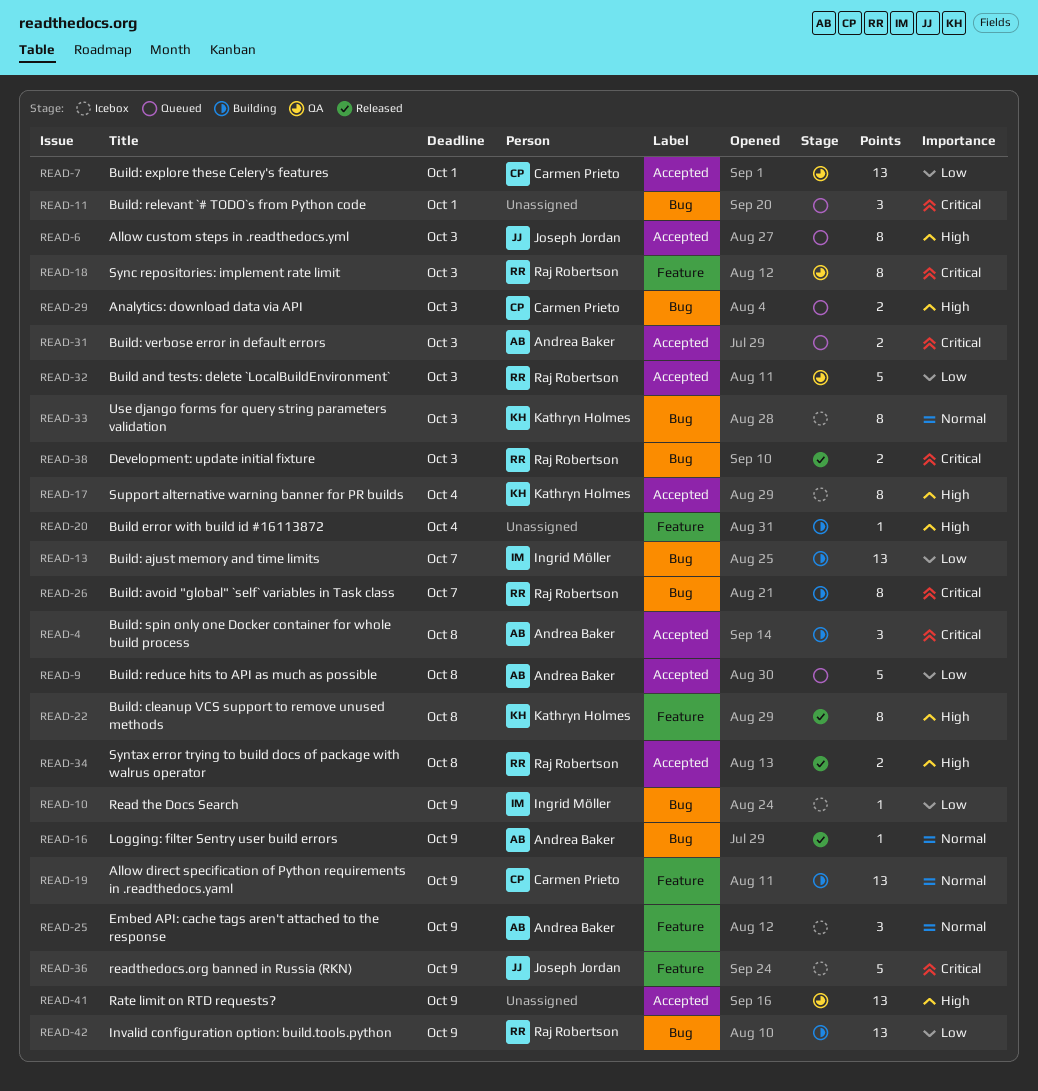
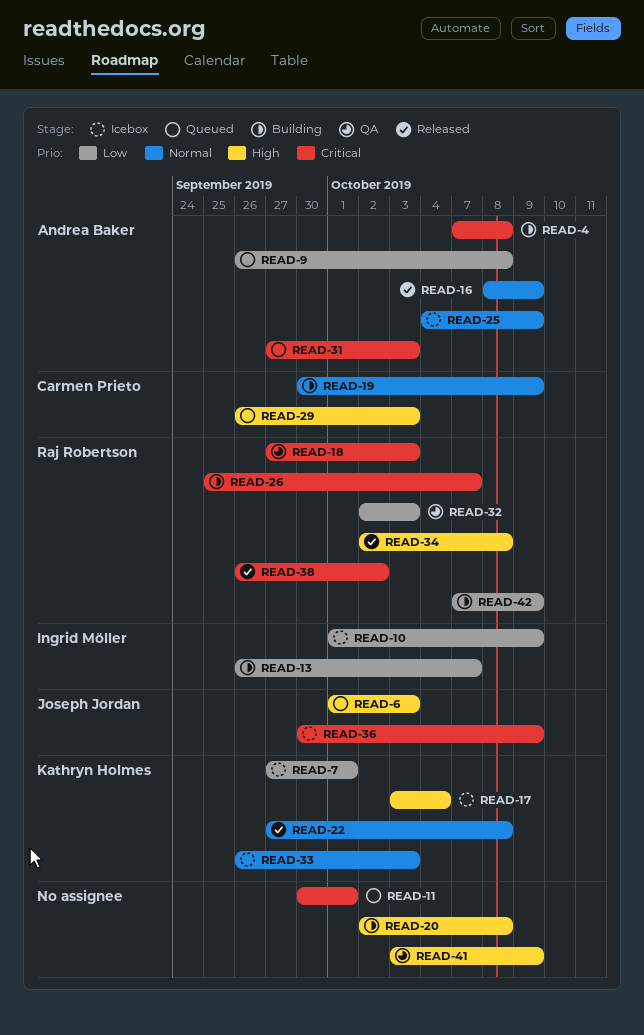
READ-7, status: QA -> Icebox
READ-7, owner: Carmen Prieto -> Kathryn Holmes
READ-20, due: Oct 4 -> Oct 8
READ-22, priority: High -> Normal
READ-38, due: Oct 3 -> Oct 2

